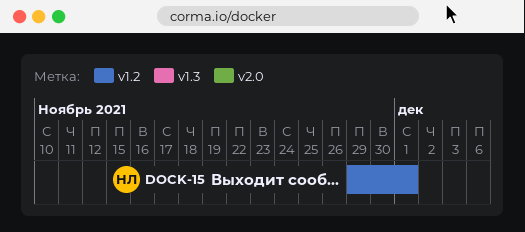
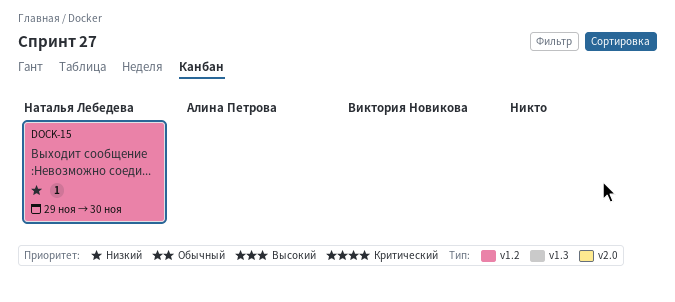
DOCK-15, due: Dec 1 -> Nov 30

